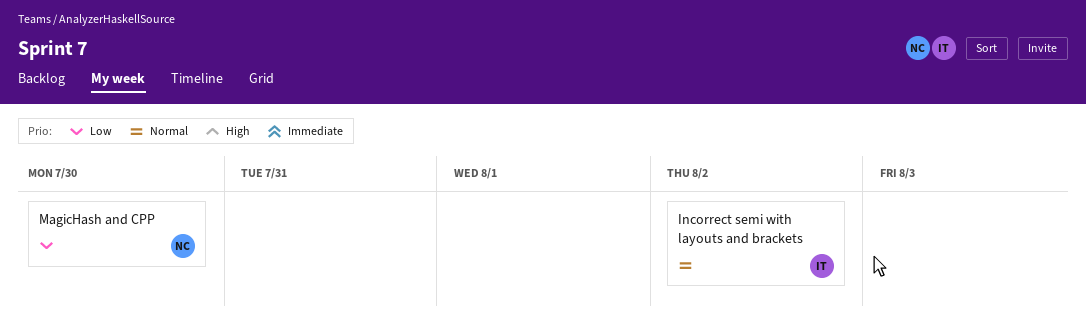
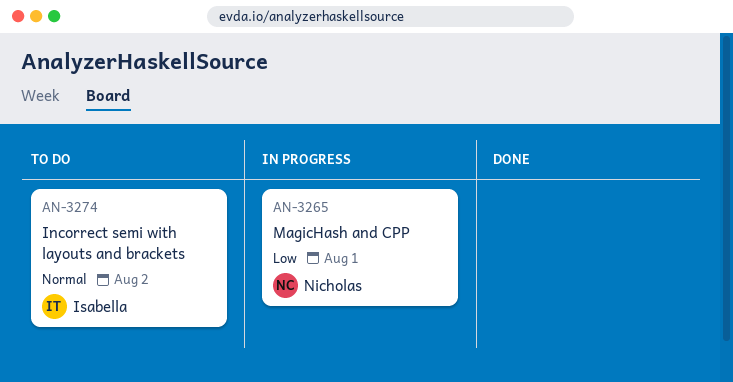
MagicHash and CPP, due: Jul 30 -> Aug 1

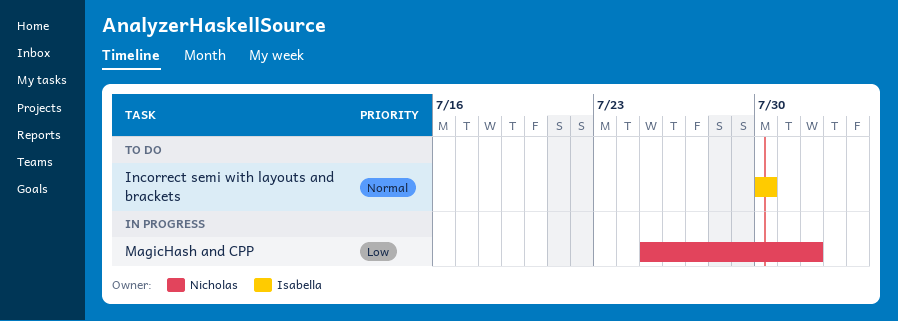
Incorrect semi with layouts and brackets, due: Aug 2 -> Jul 30

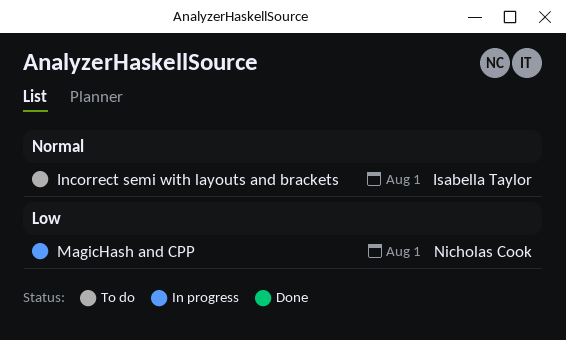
Incorrect semi with layouts and brackets, due: Jul 30 -> Aug 1

